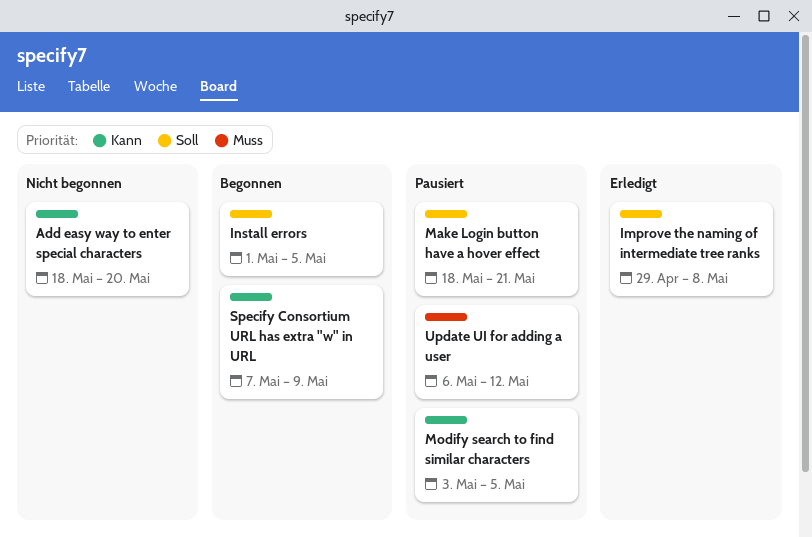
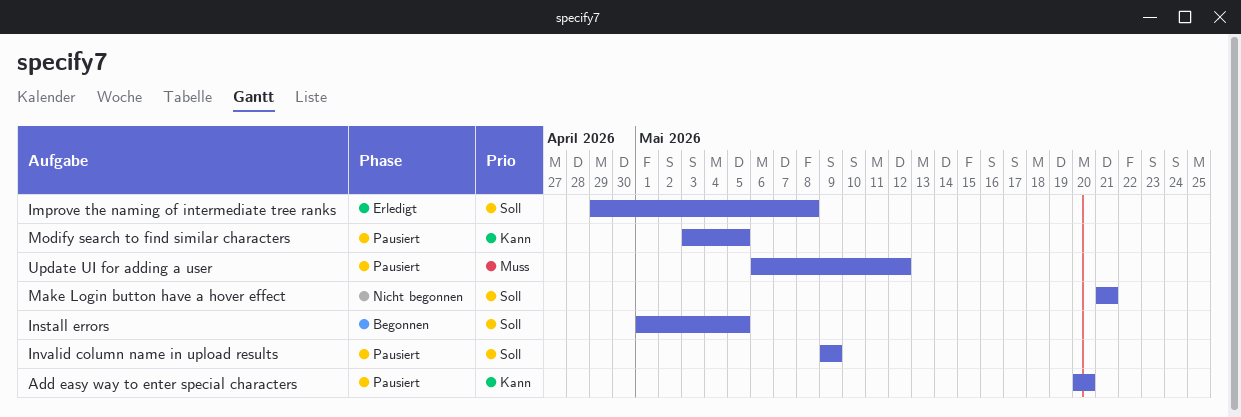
Add easy way to enter special characters, status: Nicht begonnen -> Pausiert
Add easy way to enter special characters, start: May 18 -> May 20
Invalid column name in upload results: none -> present
Make Login button have a hover effect, status: Pausiert -> Nicht begonnen
Make Login button have a hover effect, start: May 18 -> May 21
Specify Consortium URL has extra "w" in URL: present -> none

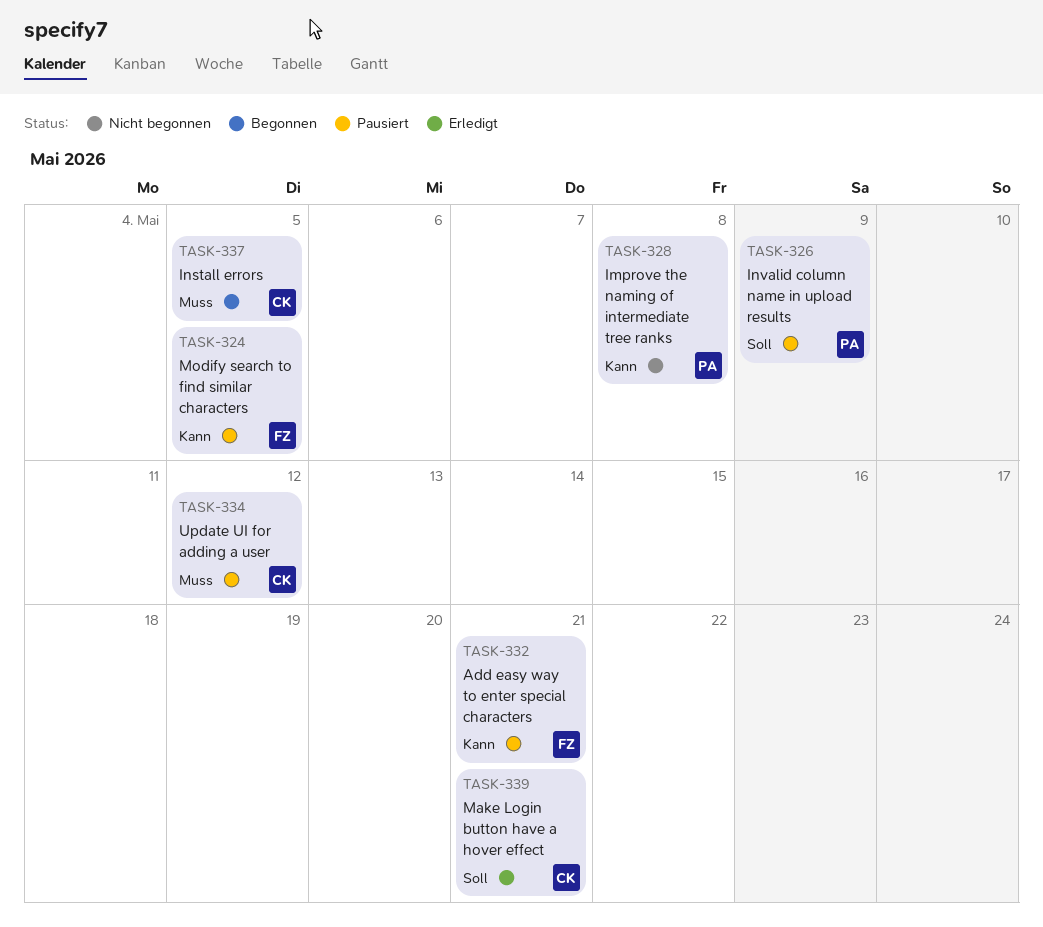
Add easy way to enter special characters, due: May 20 -> May 21
Improve the naming of intermediate tree ranks, status: Erledigt -> Nicht begonnen
Improve the naming of intermediate tree ranks, priority: Soll -> Kann
Install errors, priority: Soll -> Muss
Make Login button have a hover effect, status: Nicht begonnen -> Erledigt

